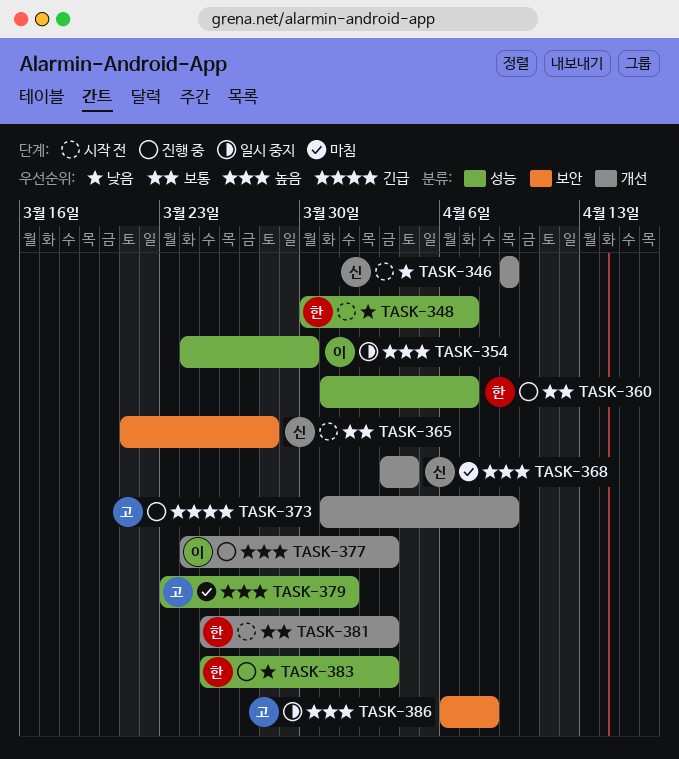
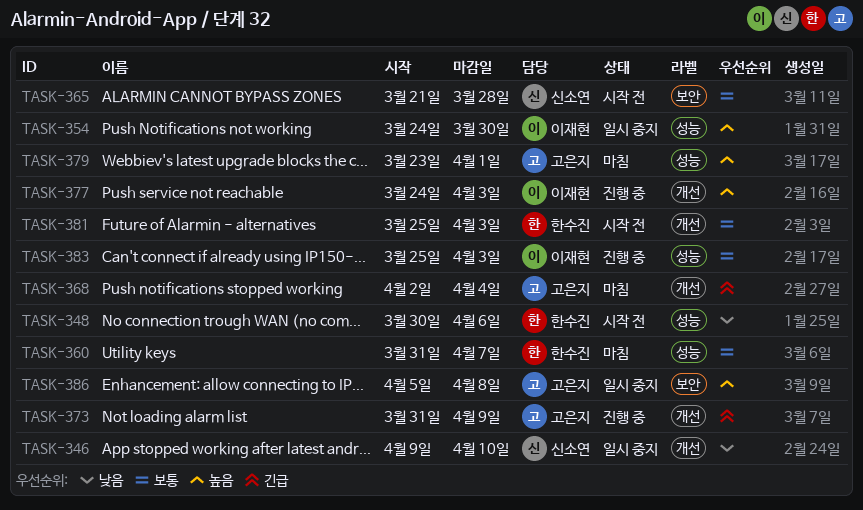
TASK-346, status: 시작 전 -> 일시 중지
TASK-346, due: Apr 9 -> Apr 10
TASK-348, due: Apr 7 -> Apr 6
TASK-360, status: 진행 중 -> 마침
TASK-368, owner: 신소연 -> 고은지
TASK-368, priority: 높음 -> 긴급
TASK-368, start: Apr 3 -> Apr 2
TASK-383, owner: 한수진 -> 이재현
TASK-383, priority: 낮음 -> 보통
TASK-386, start: Apr 6 -> Apr 5

